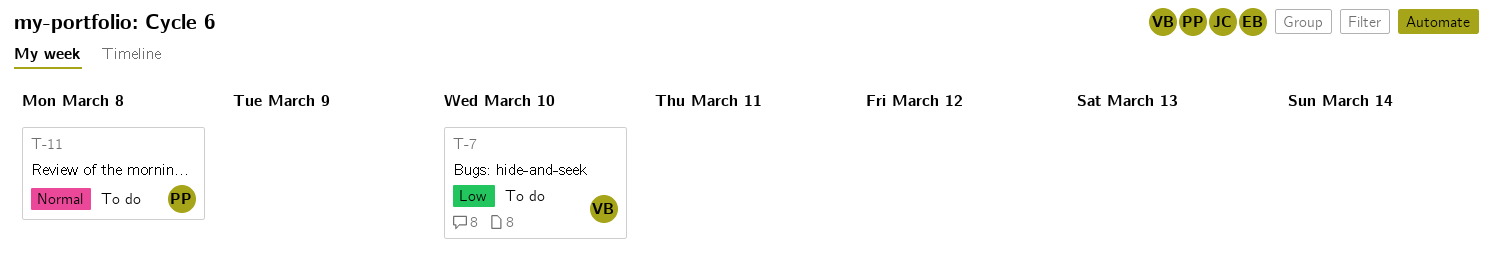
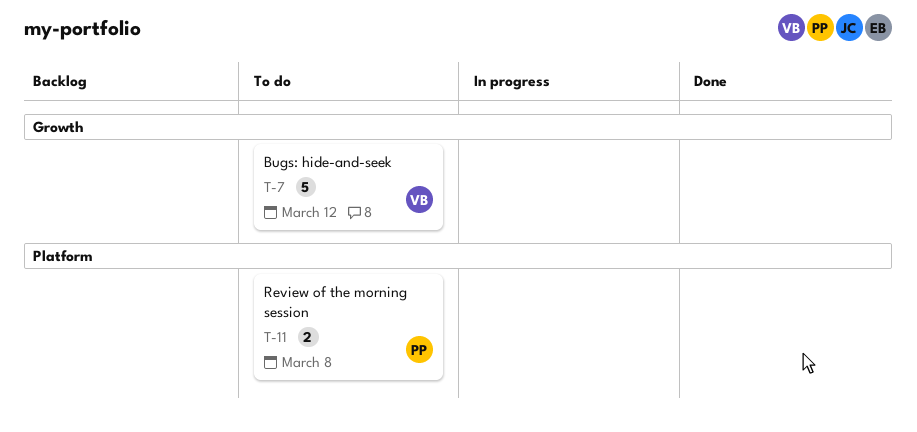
T-7, due: Mar 10 -> Mar 12

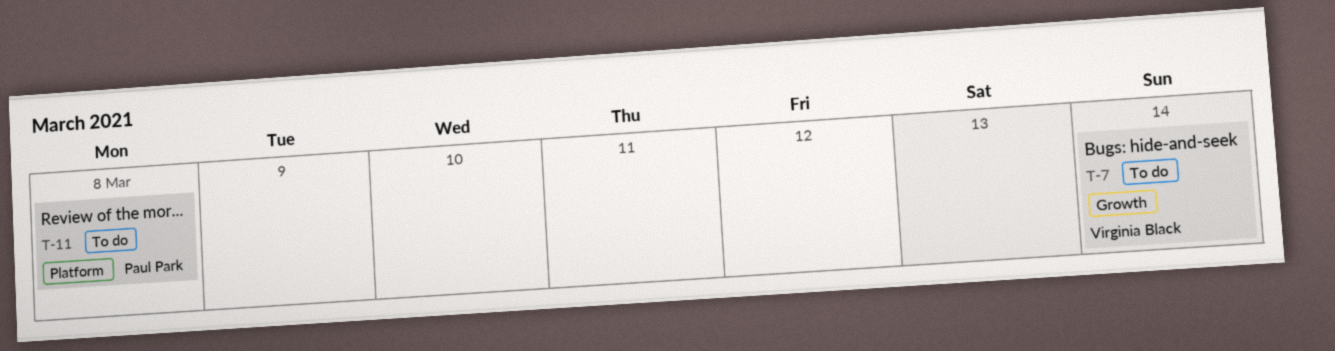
T-7, due: Mar 12 -> Mar 14

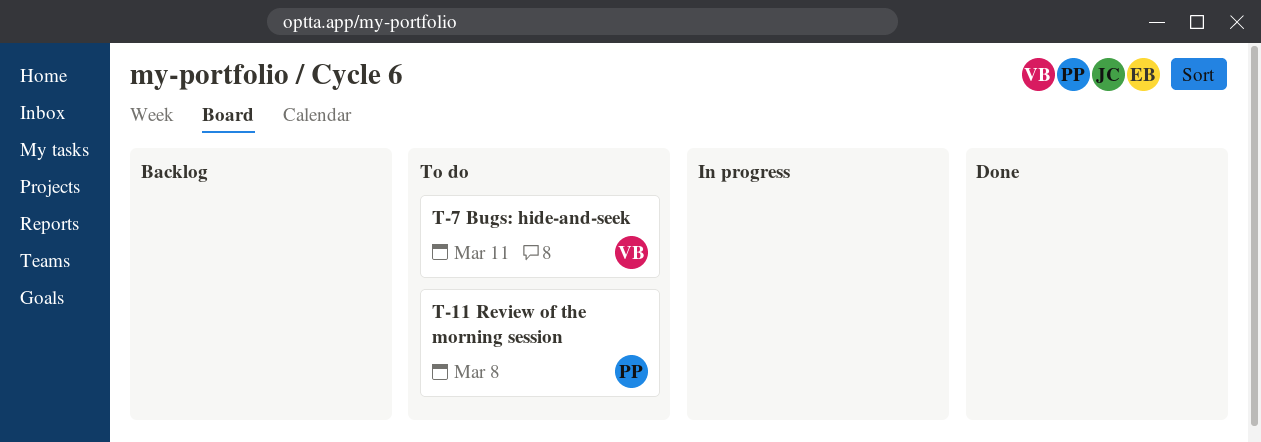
T-7, due: Mar 14 -> Mar 11

